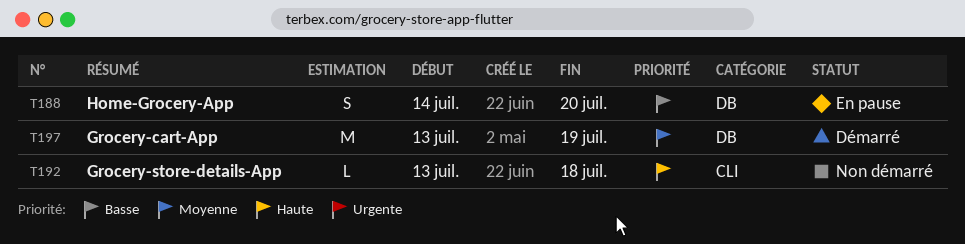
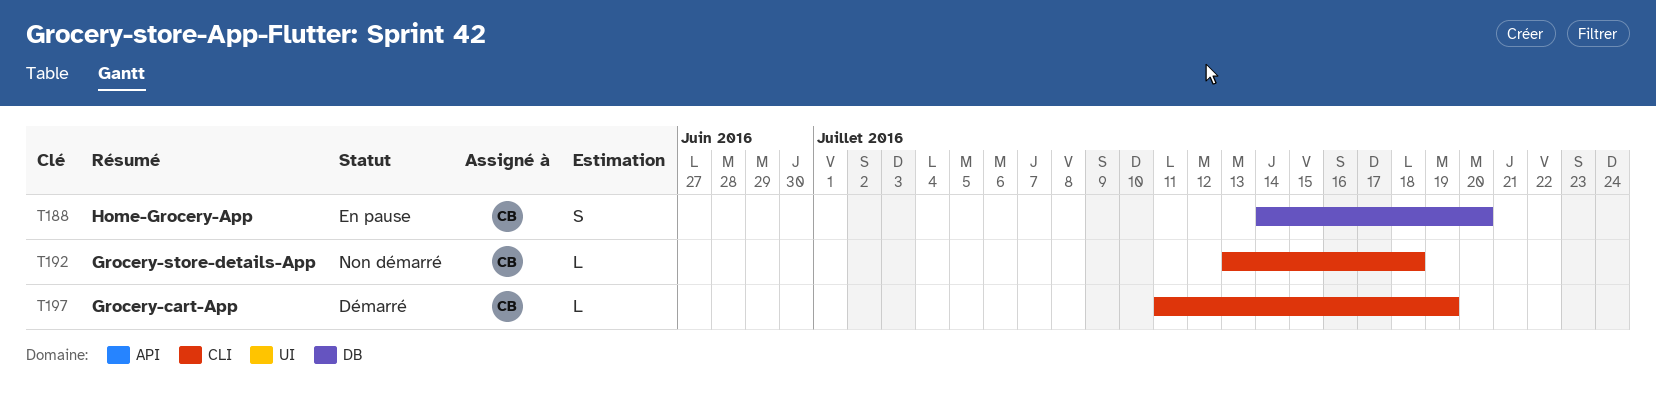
T197, label: DB -> CLI
T197, estimate: M -> L
T197, start: Jul 13 -> Jul 11

